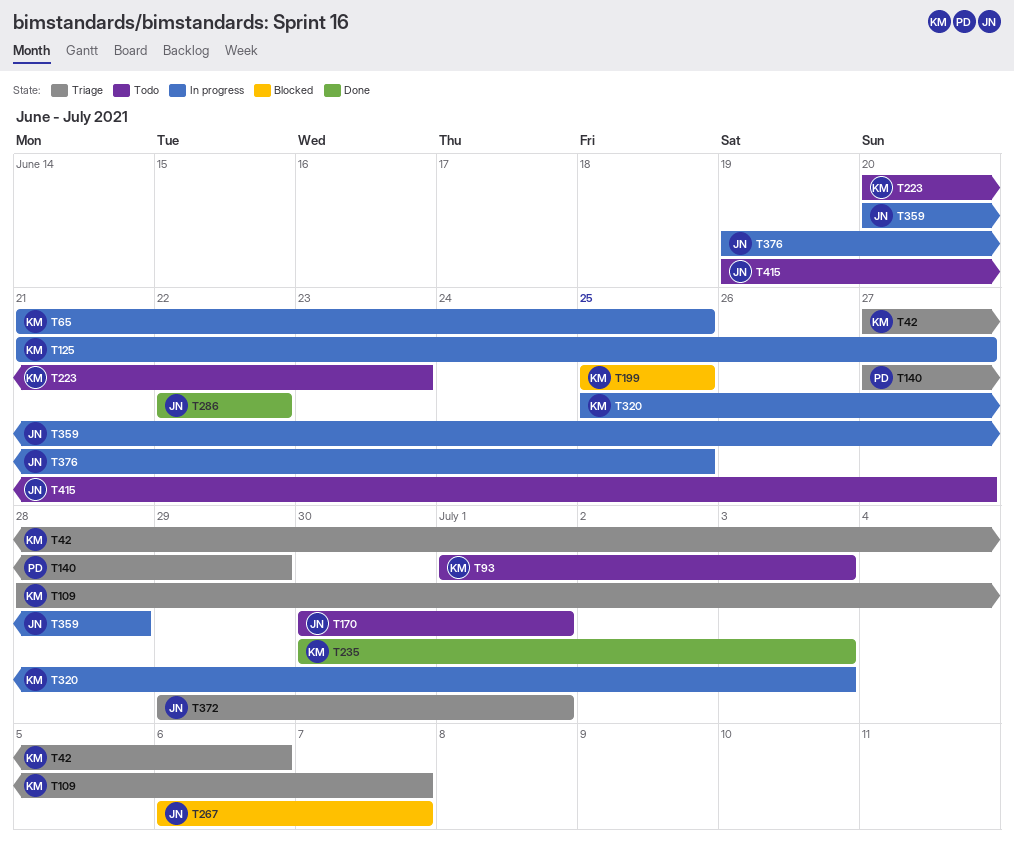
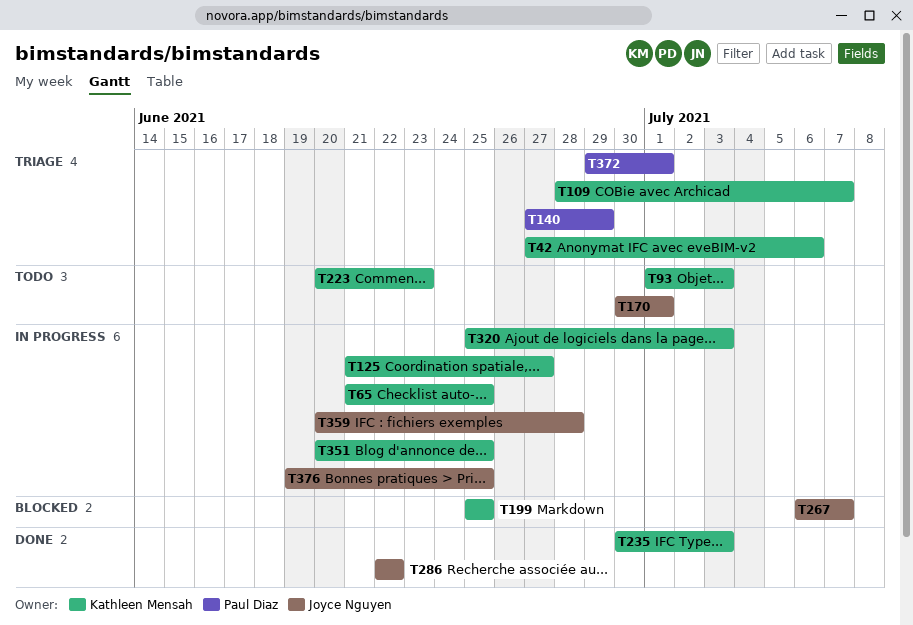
T351: none -> present
T372, owner: Joyce Nguyen -> Paul Diaz
T415: present -> none

